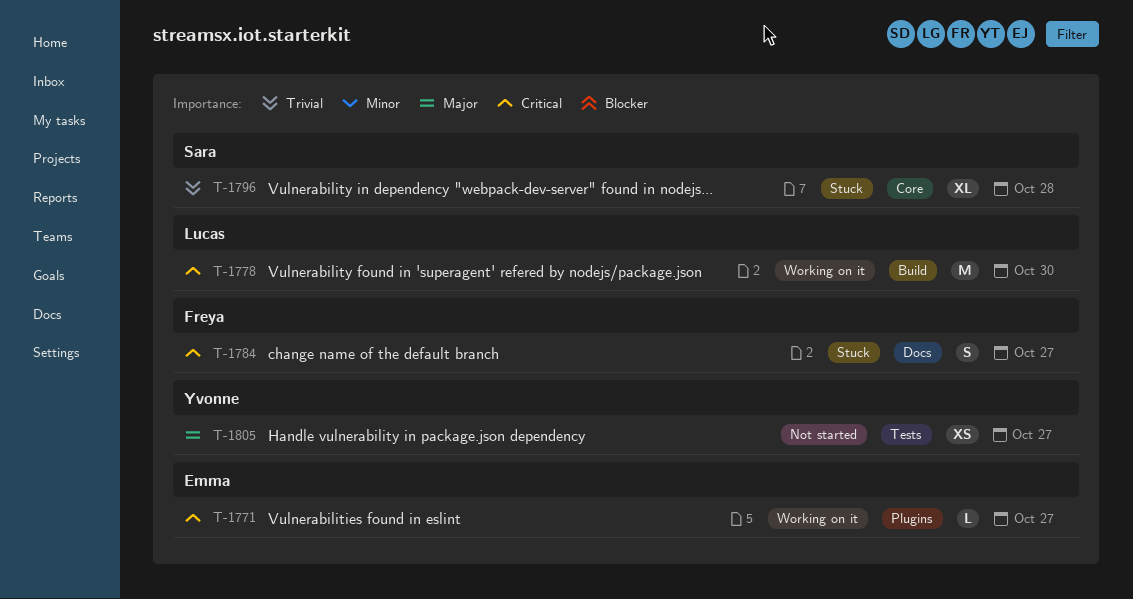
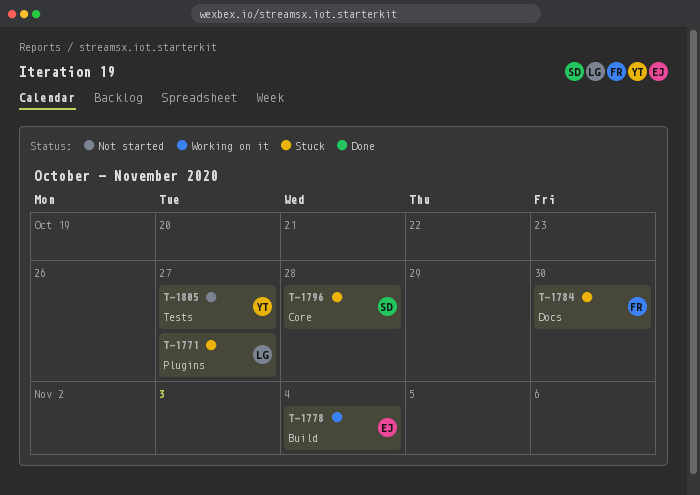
T-1771, status: Working on it -> Stuck
T-1771, owner: Emma -> Lucas
T-1778, owner: Lucas -> Emma
T-1778, due: Oct 30 -> Nov 4
T-1784, due: Oct 27 -> Oct 30

